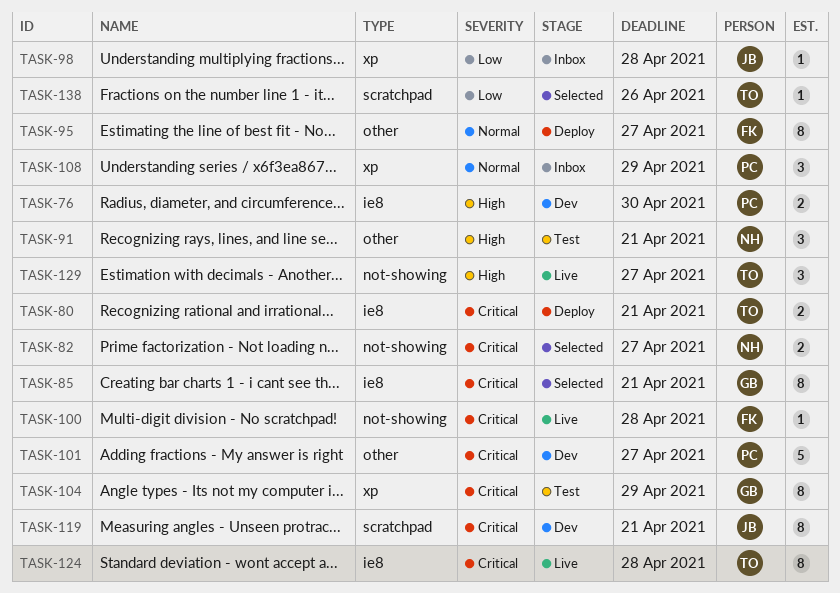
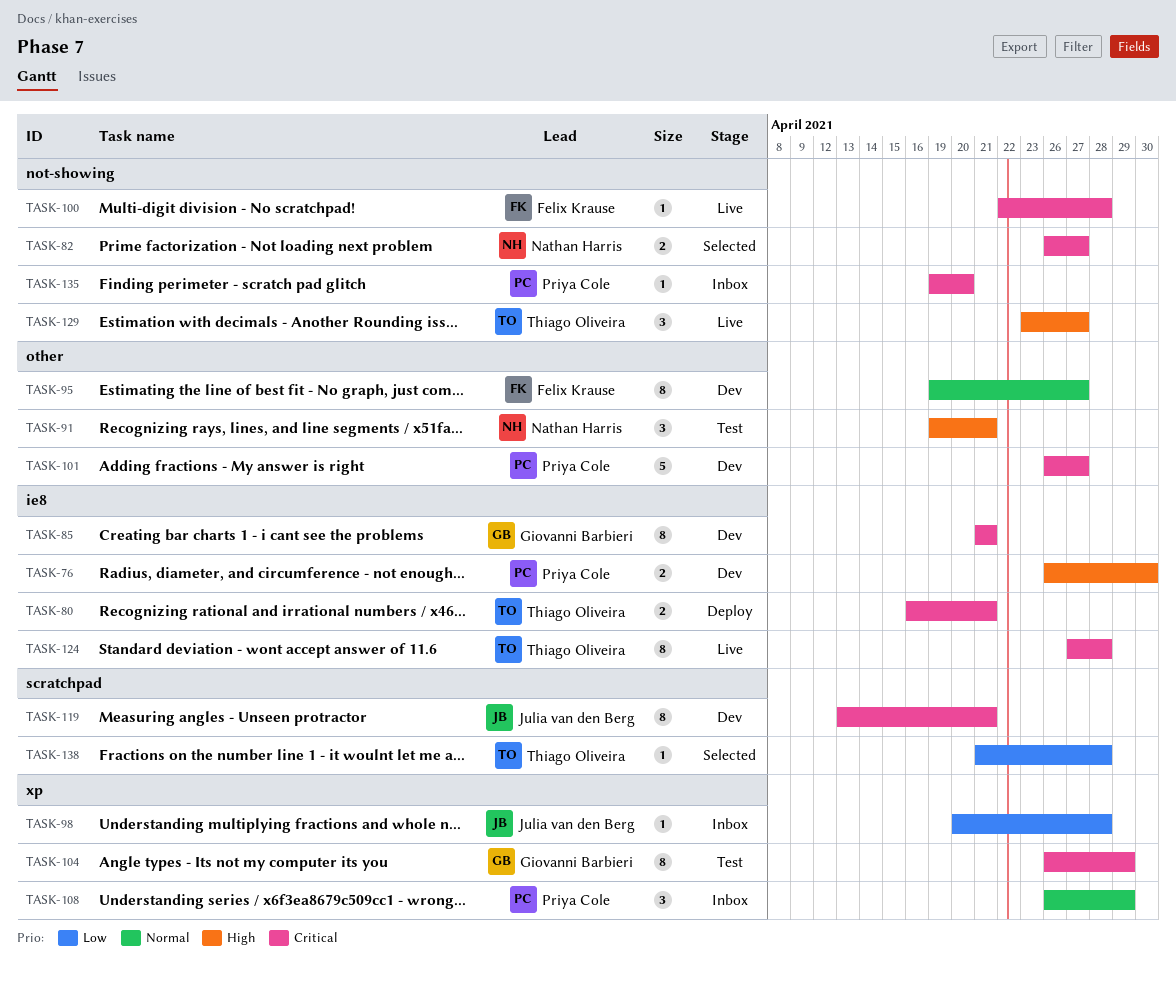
TASK-85, status: Selected -> Dev
TASK-95, status: Deploy -> Dev
TASK-135: none -> present
TASK-138, due: Apr 26 -> Apr 28

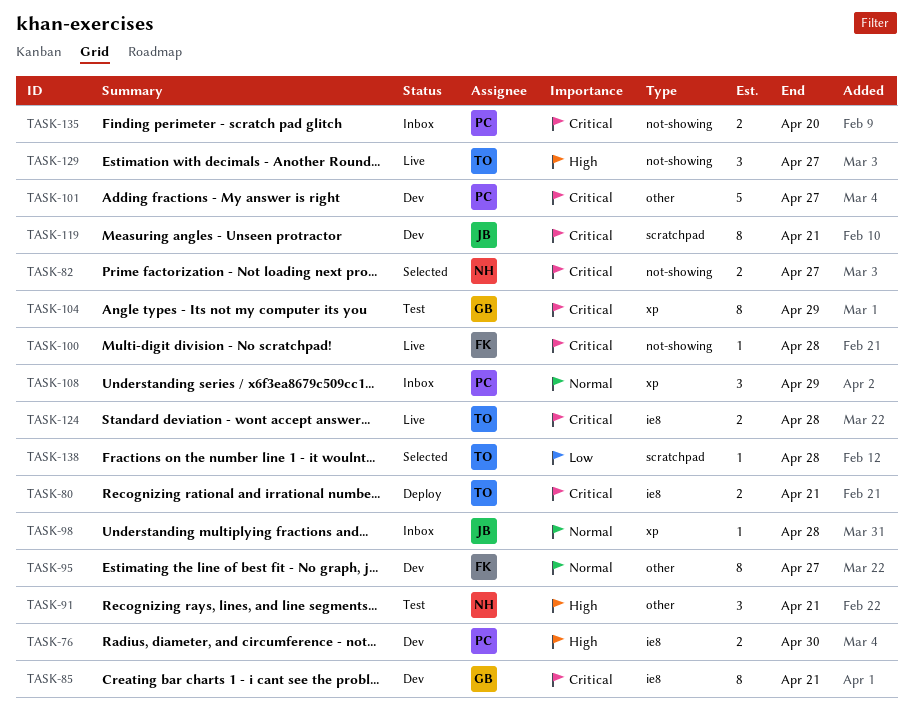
TASK-98, priority: Low -> Normal
TASK-124, estimate: 8 -> 2
TASK-135, estimate: 1 -> 2

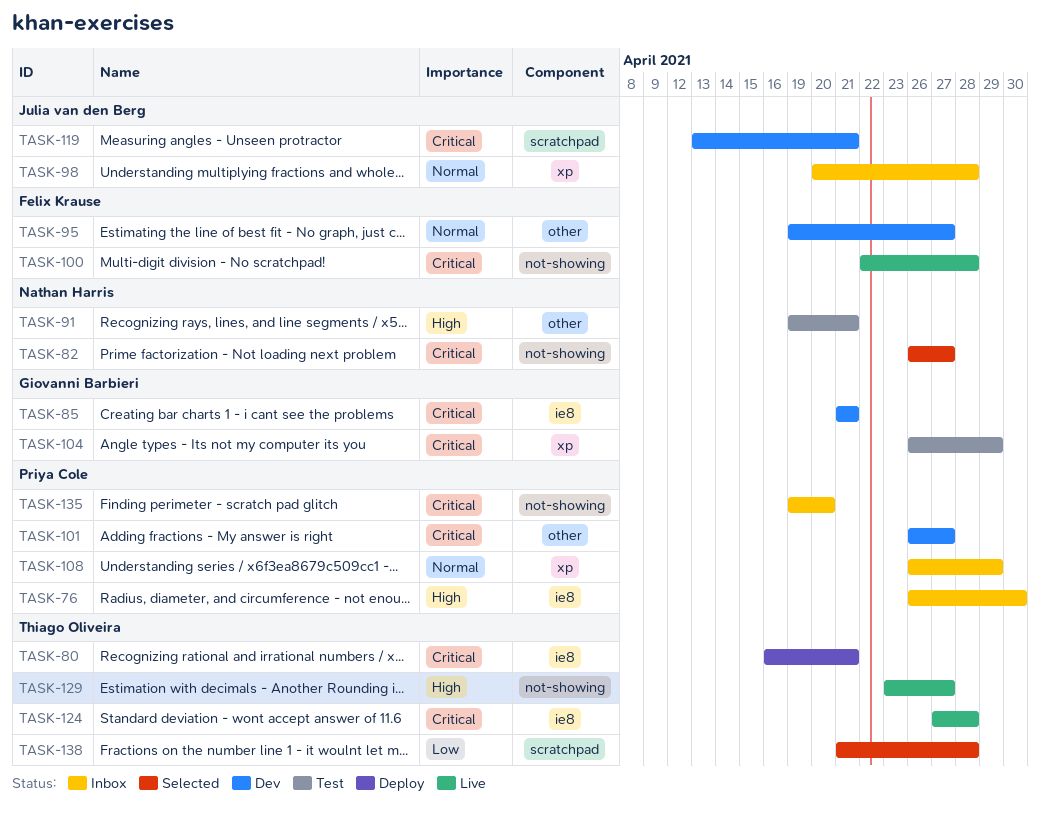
TASK-76, status: Dev -> Inbox

